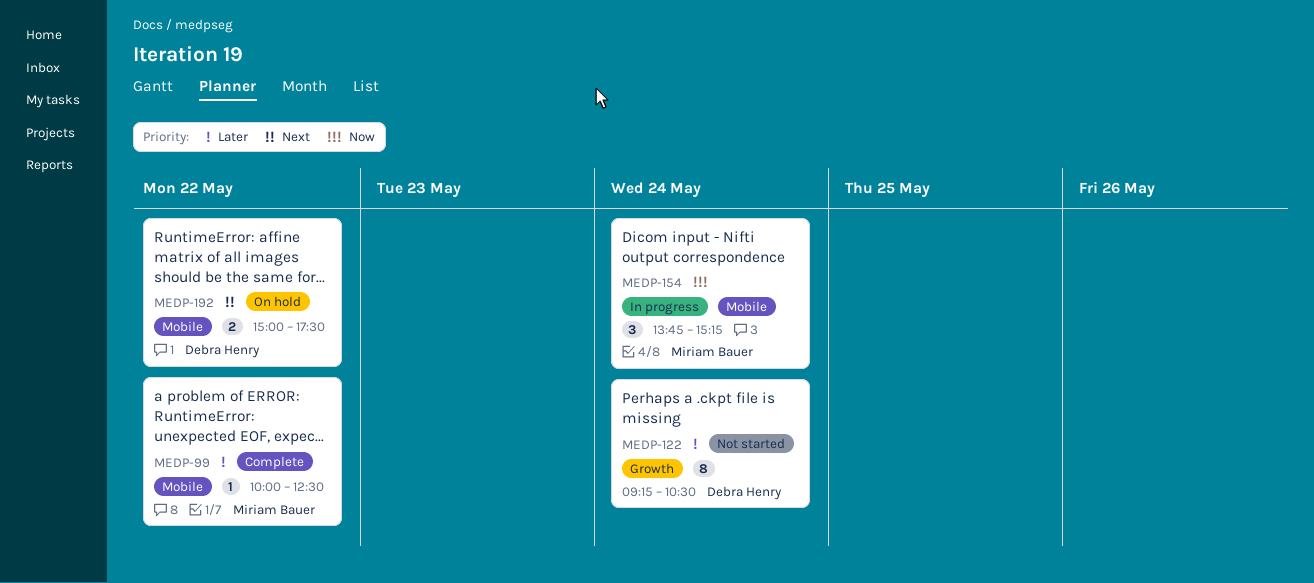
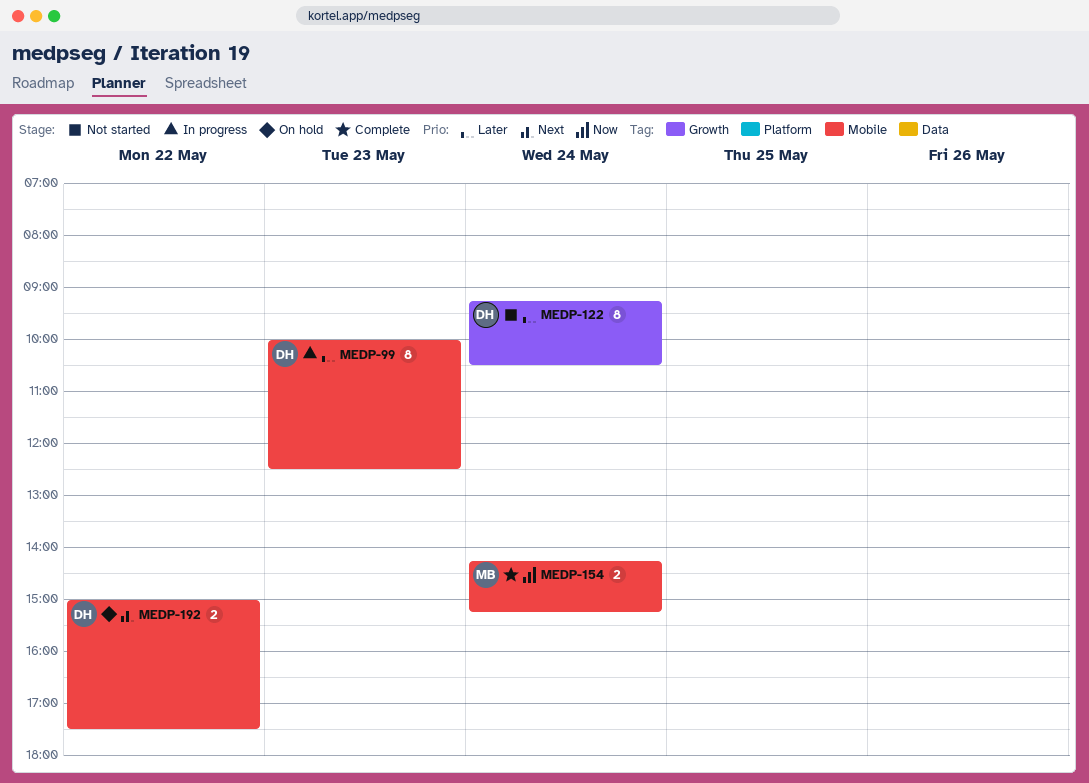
MEDP-99, status: Complete -> In progress
MEDP-99, owner: Miriam Bauer -> Debra Henry
MEDP-99, estimate: 1 -> 8
MEDP-99, day: May 22 -> May 23
MEDP-154, status: In progress -> Complete
MEDP-154, estimate: 3 -> 2
MEDP-154, begins: 13:45 -> 14:15

